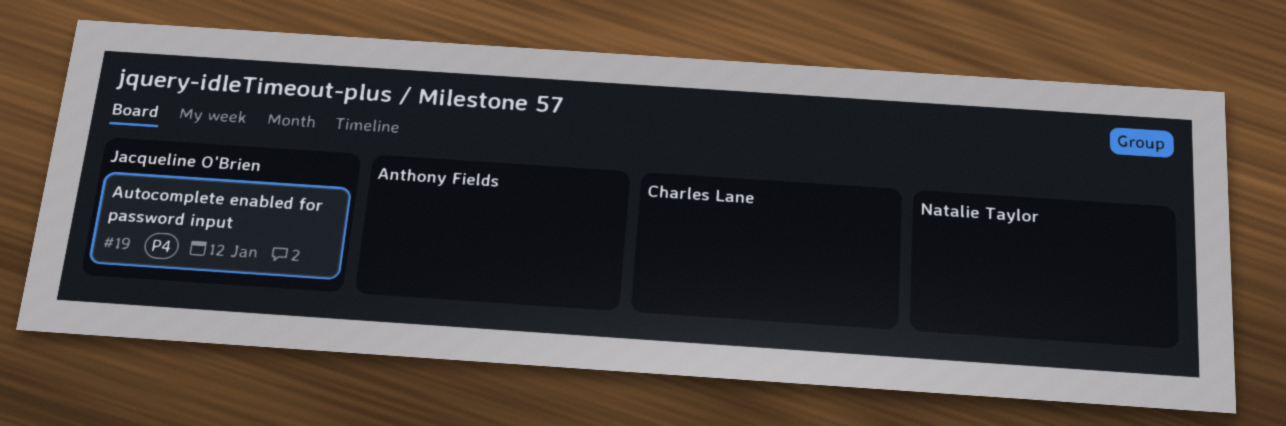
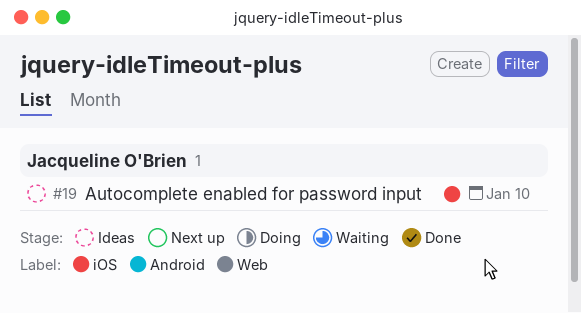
#19, due: Jan 12 -> Jan 10

